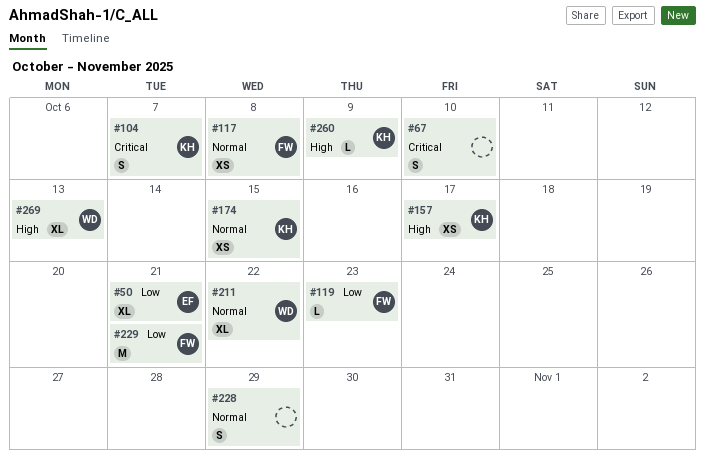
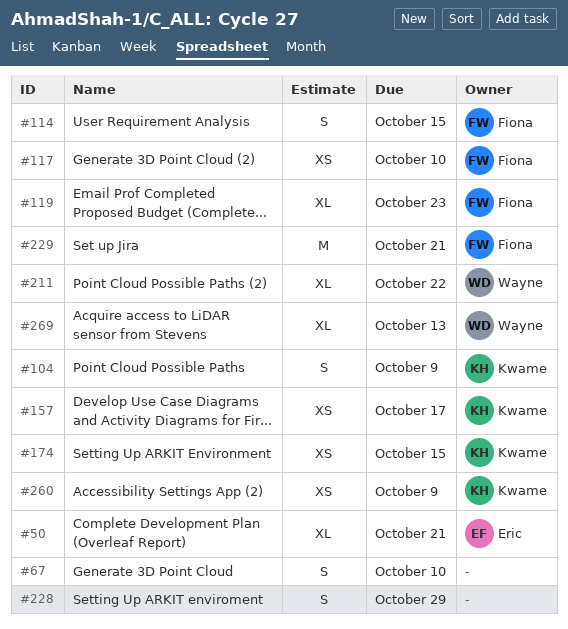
#104, due: Oct 7 -> Oct 9
#114: none -> present
#117, due: Oct 8 -> Oct 10
#119, estimate: L -> XL
#260, estimate: L -> XS

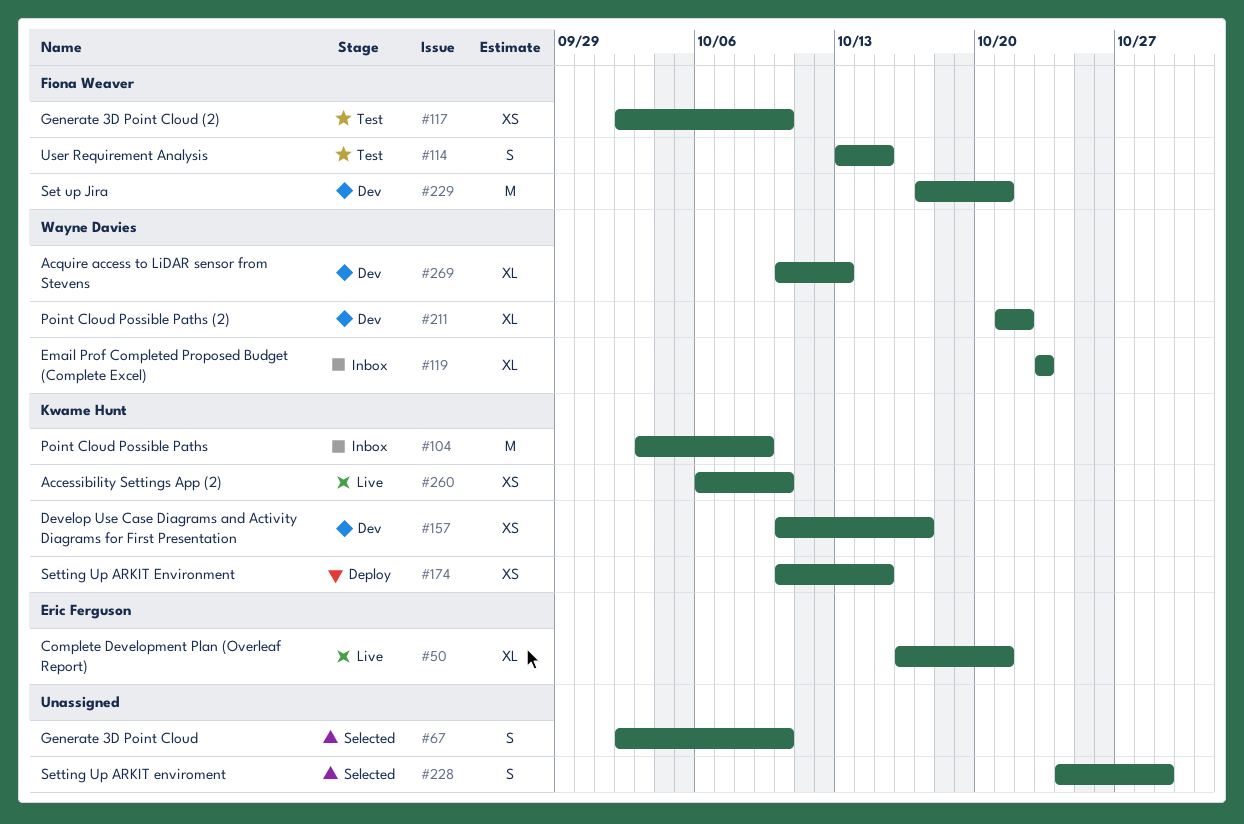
#104, estimate: S -> M
#119, owner: Fiona Weaver -> Wayne Davies
#260, due: Oct 9 -> Oct 10

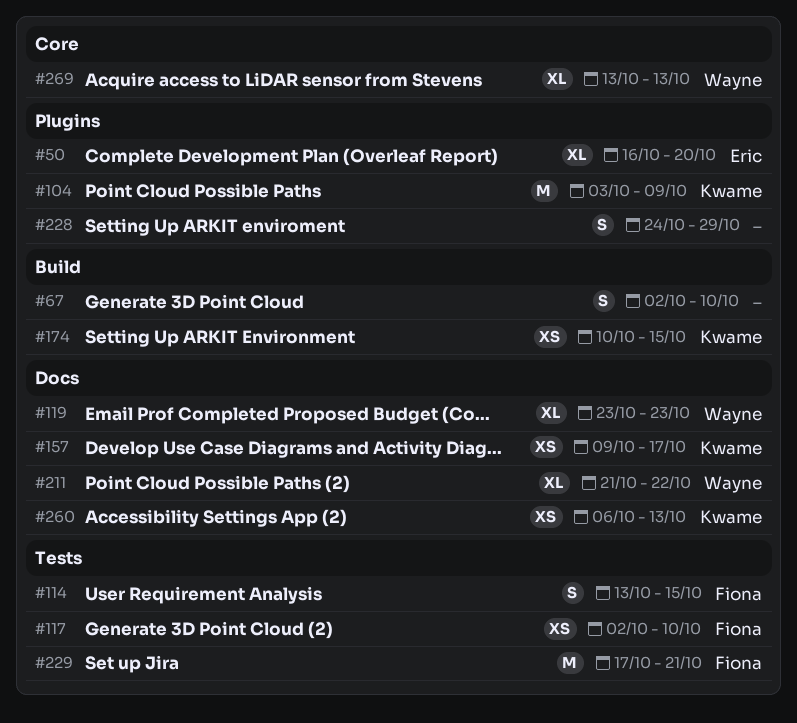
#50, due: Oct 21 -> Oct 20
#157, start: Oct 10 -> Oct 9
#260, due: Oct 10 -> Oct 13
#269, start: Oct 10 -> Oct 13

